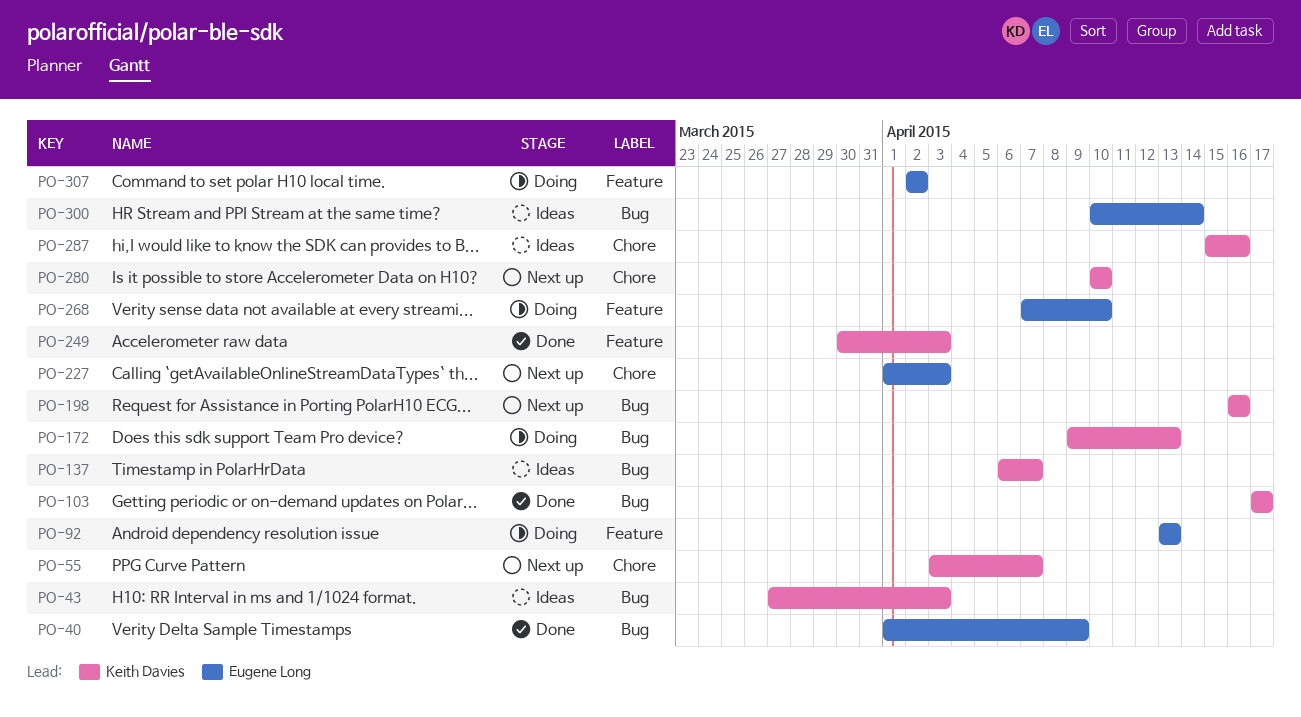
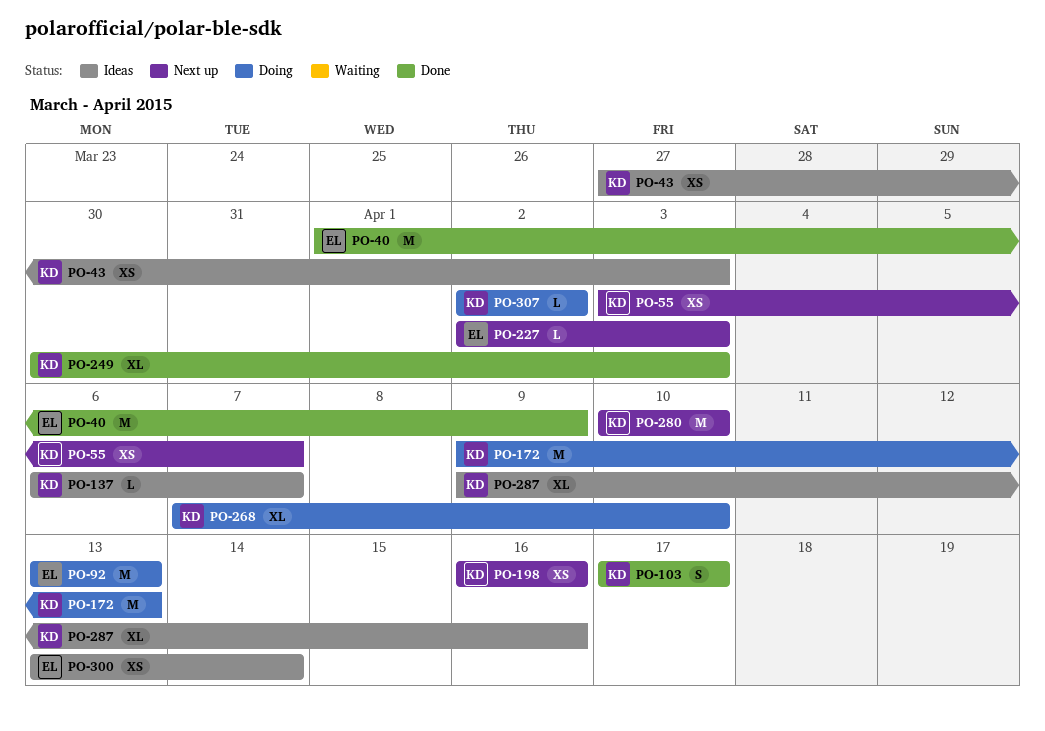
PO-227, start: Apr 1 -> Apr 2
PO-268, owner: Eugene Long -> Keith Davies
PO-287, start: Apr 15 -> Apr 9
PO-300, start: Apr 10 -> Apr 13
PO-307, owner: Eugene Long -> Keith Davies

